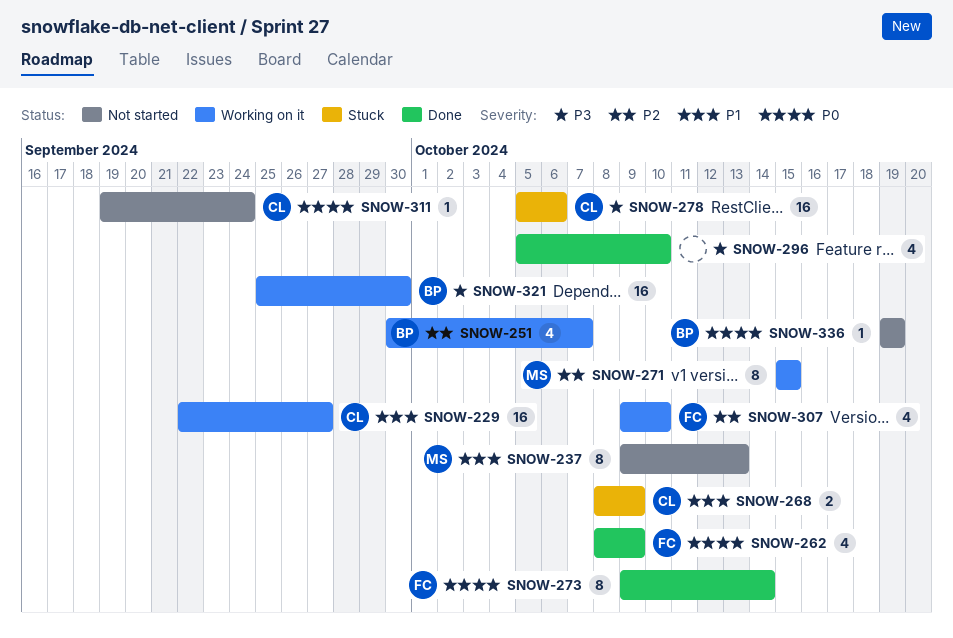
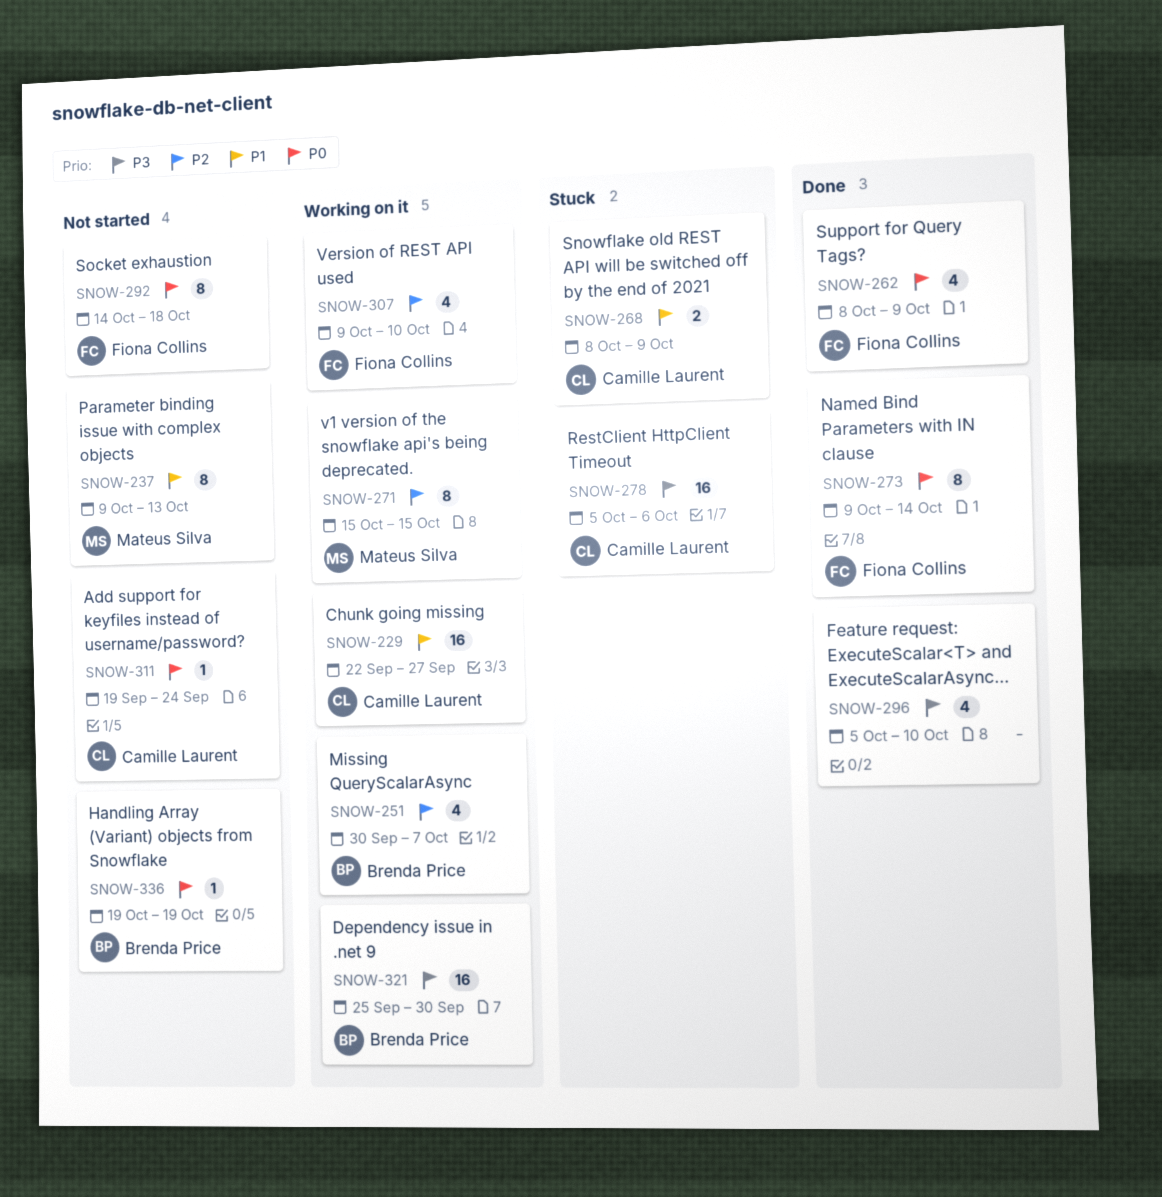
SNOW-292: none -> present

